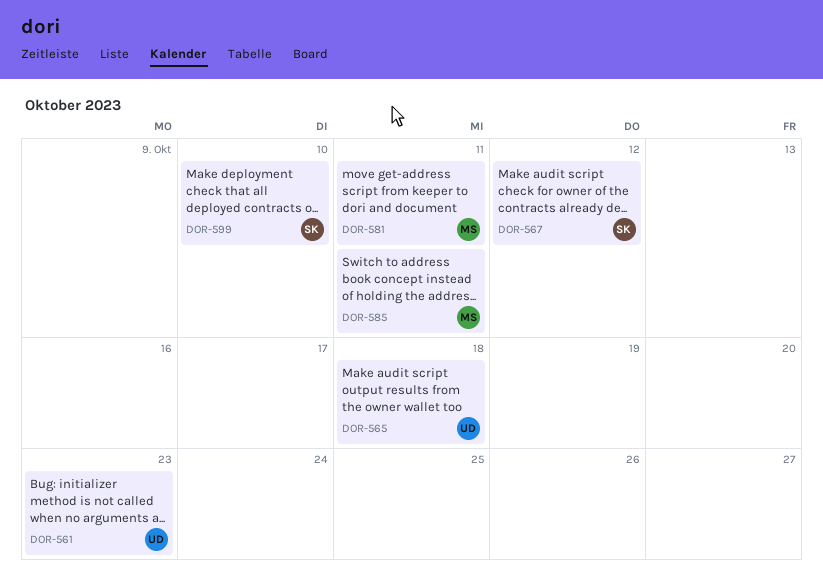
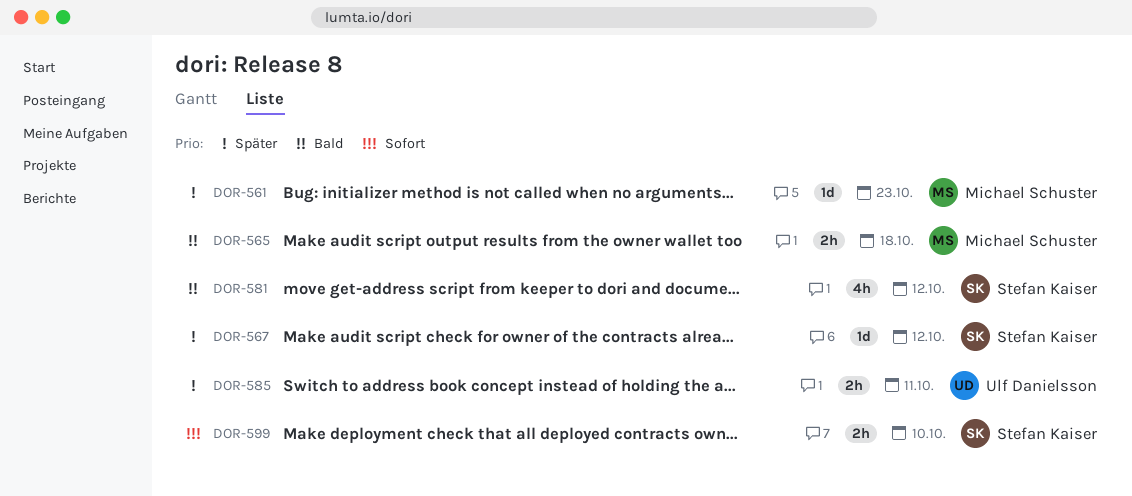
DOR-561, owner: Ulf Danielsson -> Michael Schuster
DOR-565, owner: Ulf Danielsson -> Michael Schuster
DOR-581, owner: Michael Schuster -> Stefan Kaiser
DOR-581, due: Oct 11 -> Oct 12
DOR-585, owner: Michael Schuster -> Ulf Danielsson

